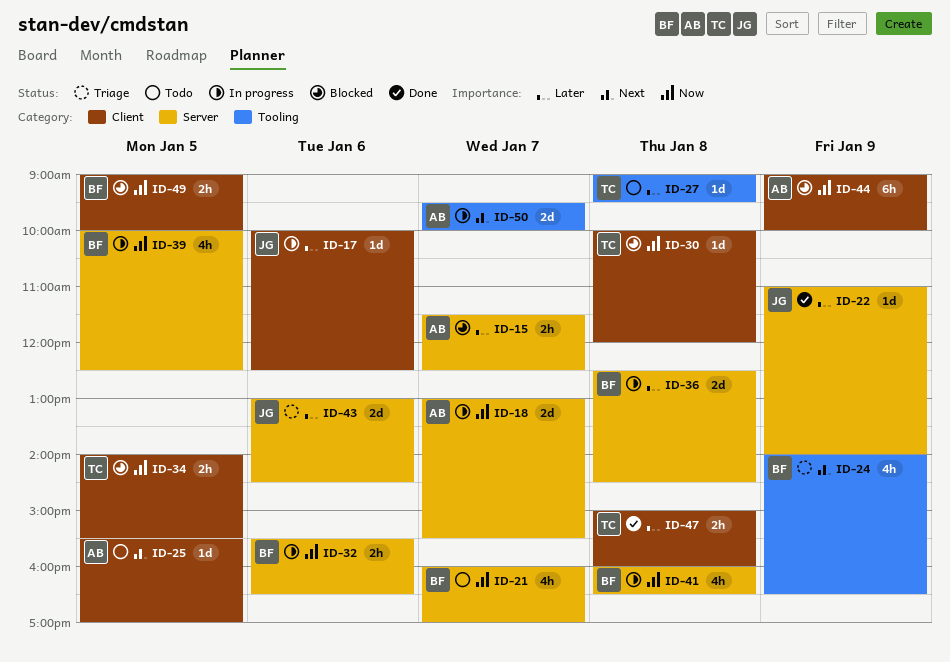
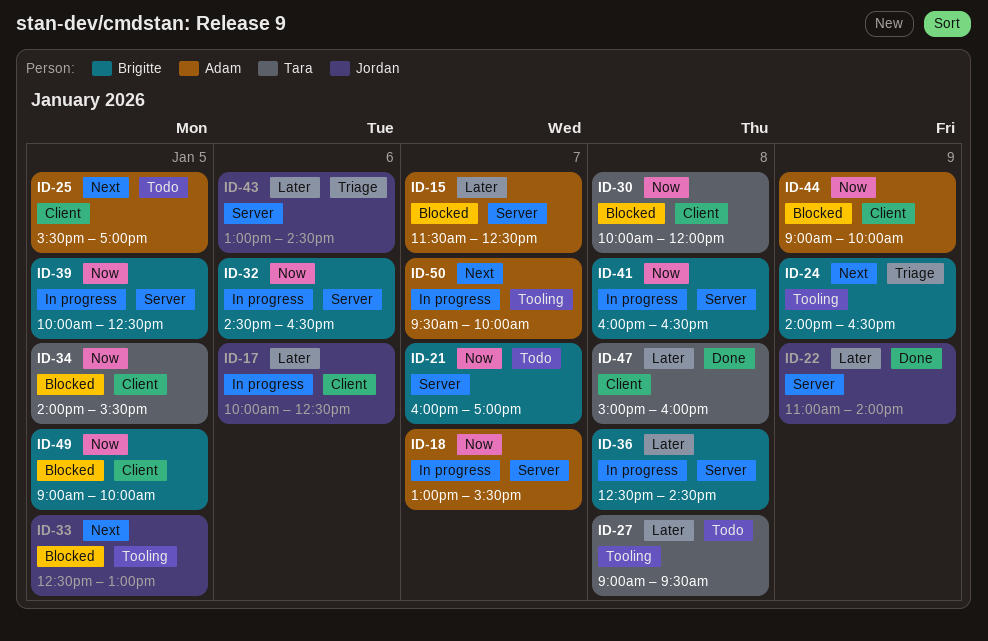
ID-32, begins: 15:30 -> 14:30
ID-33: none -> present

